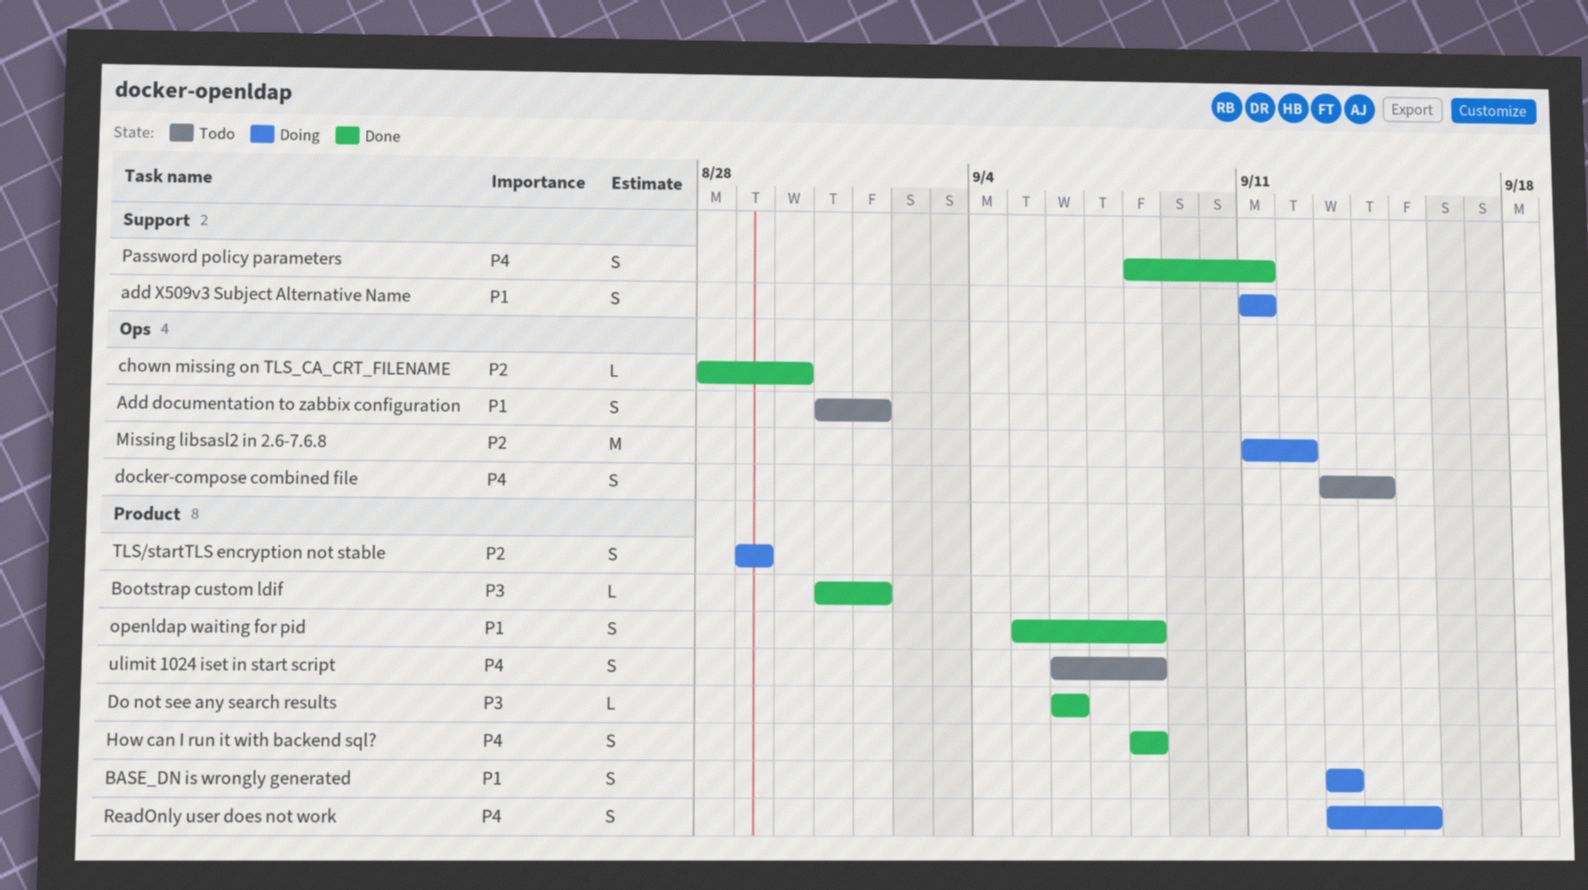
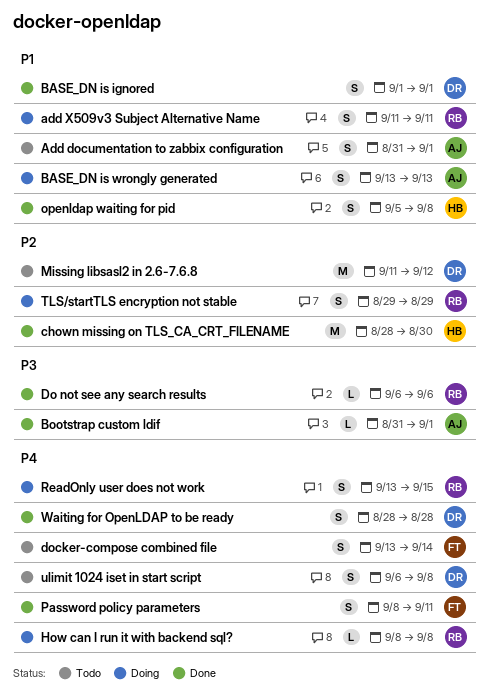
BASE_DN is ignored: none -> present
chown missing on TLS_CA_CRT_FILENAME, estimate: L -> M
How can I run it with backend sql?, status: Done -> Doing
How can I run it with backend sql?, estimate: S -> L
Missing libsasl2 in 2.6-7.6.8, status: Doing -> Todo
Waiting for OpenLDAP to be ready: none -> present

